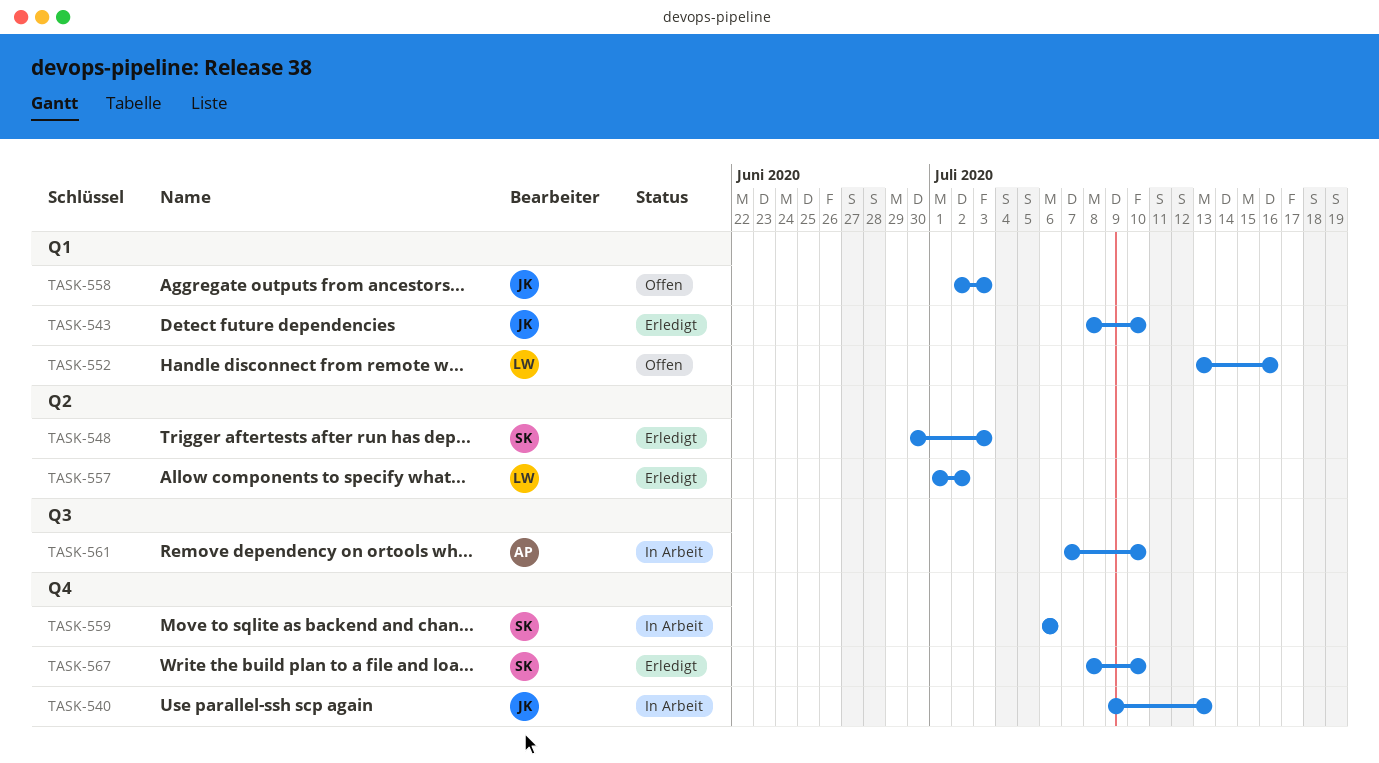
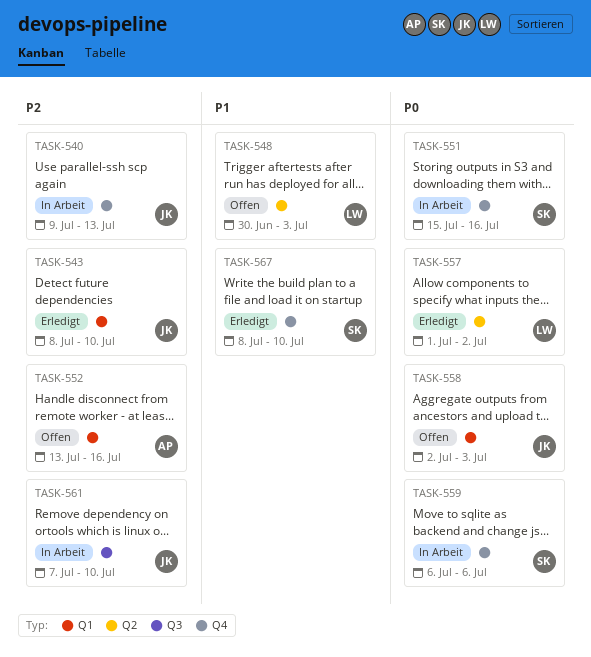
TASK-548, status: Erledigt -> Offen
TASK-548, owner: SK -> LW
TASK-551: none -> present
TASK-552, owner: LW -> AP
TASK-561, owner: AP -> JK

